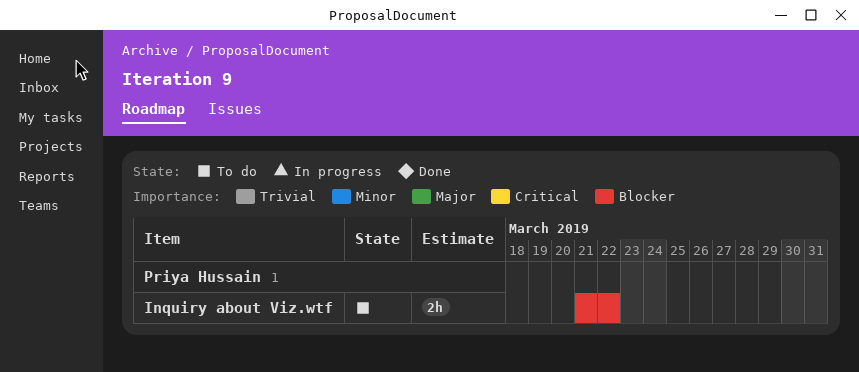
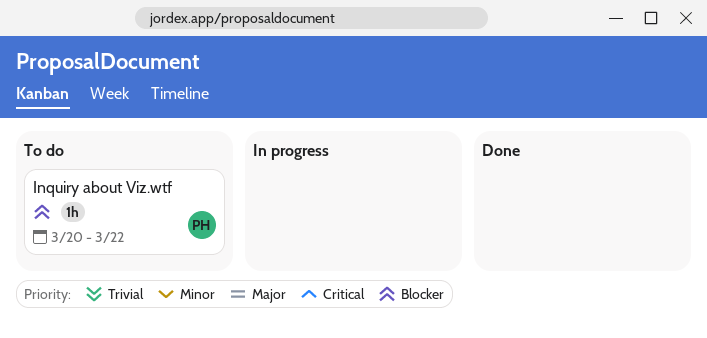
Inquiry about Viz.wtf, estimate: 2h -> 1h
Inquiry about Viz.wtf, start: Mar 21 -> Mar 20

